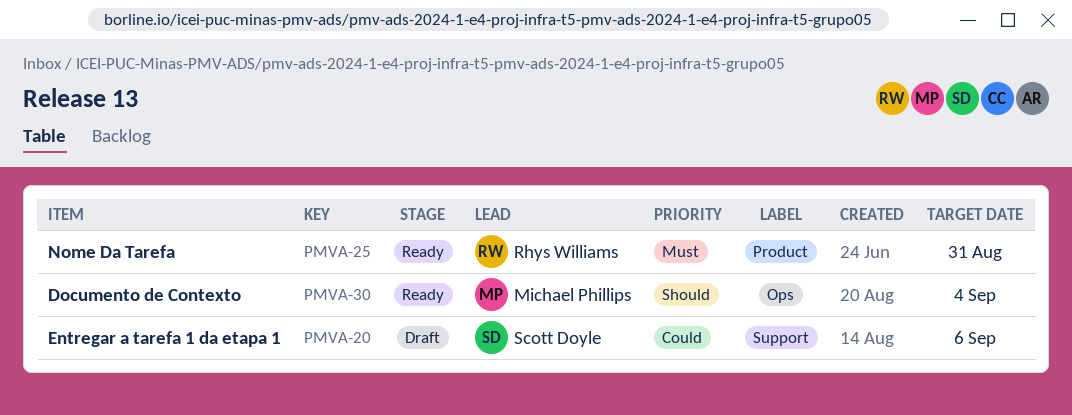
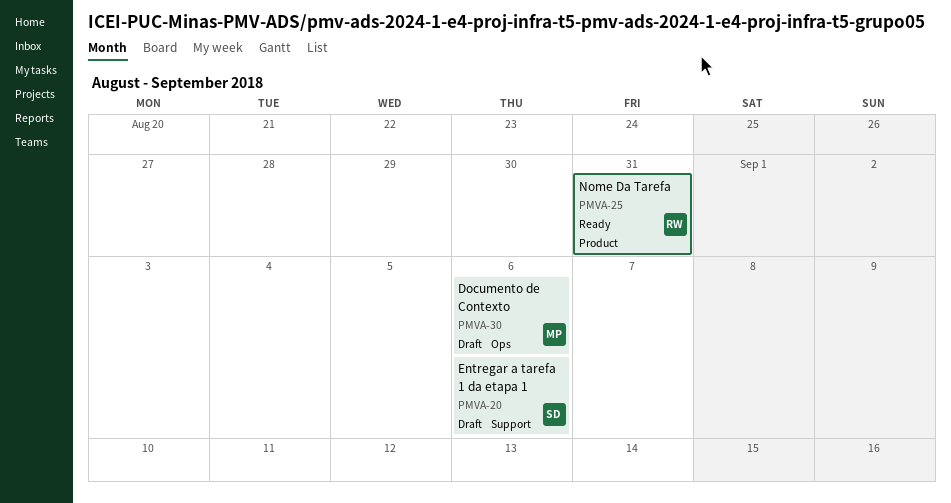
PMVA-30, status: Ready -> Draft
PMVA-30, due: Sep 4 -> Sep 6

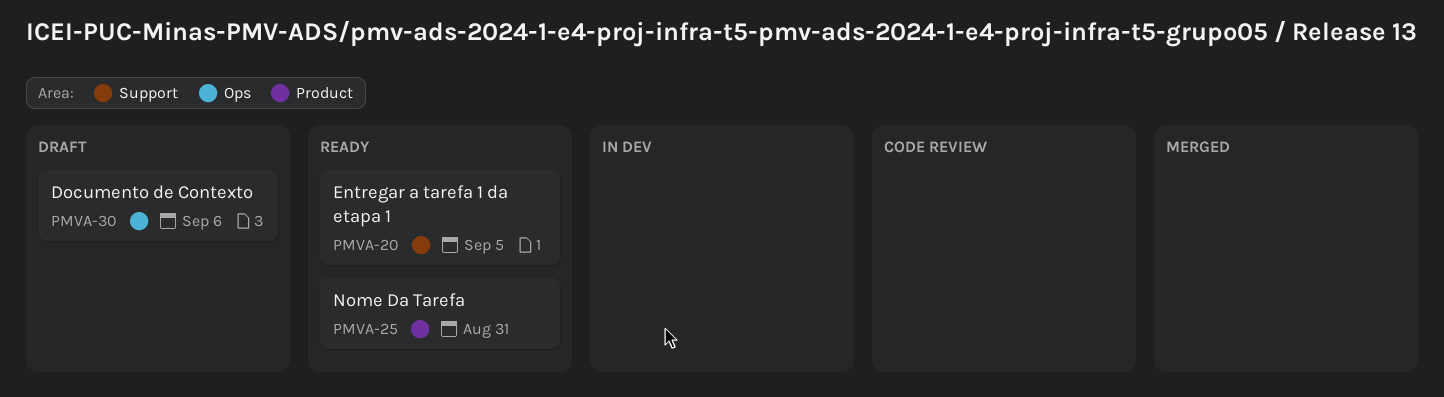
PMVA-20, status: Draft -> Ready
PMVA-20, due: Sep 6 -> Sep 5

